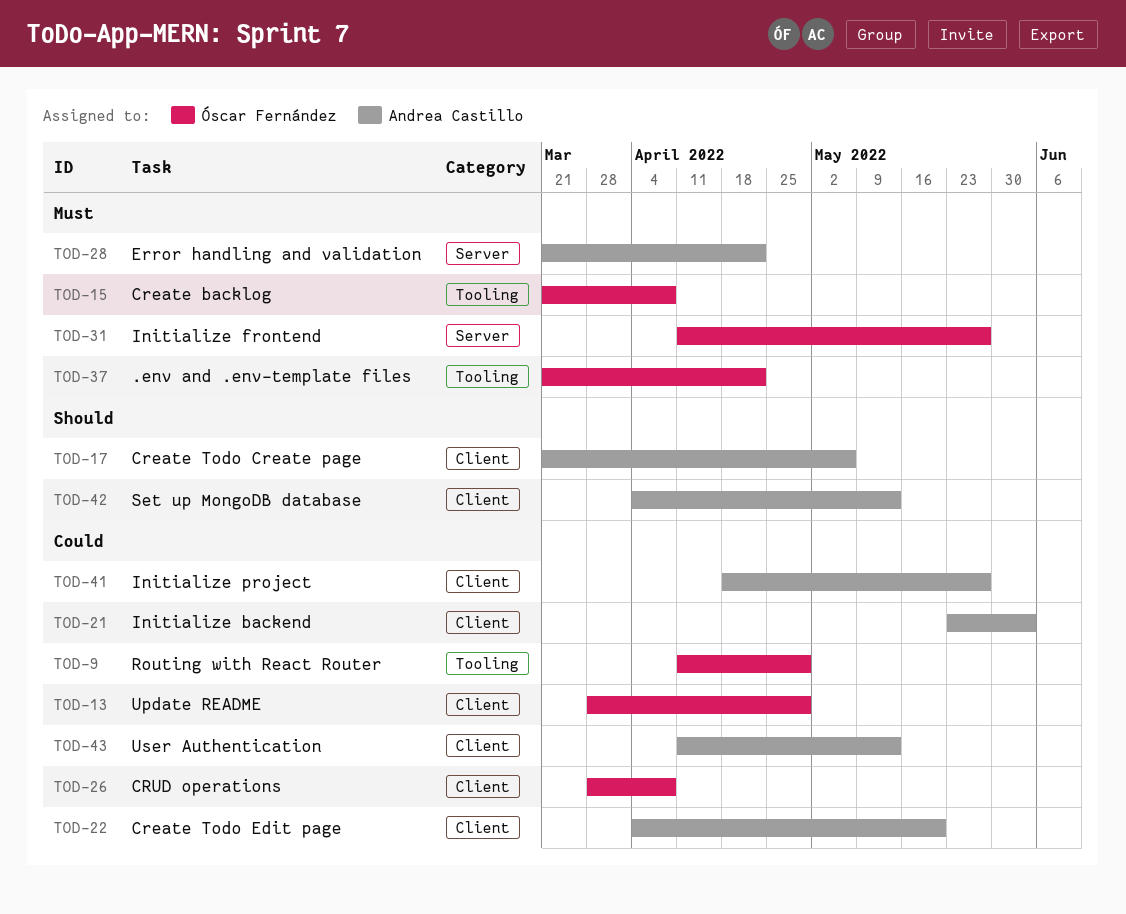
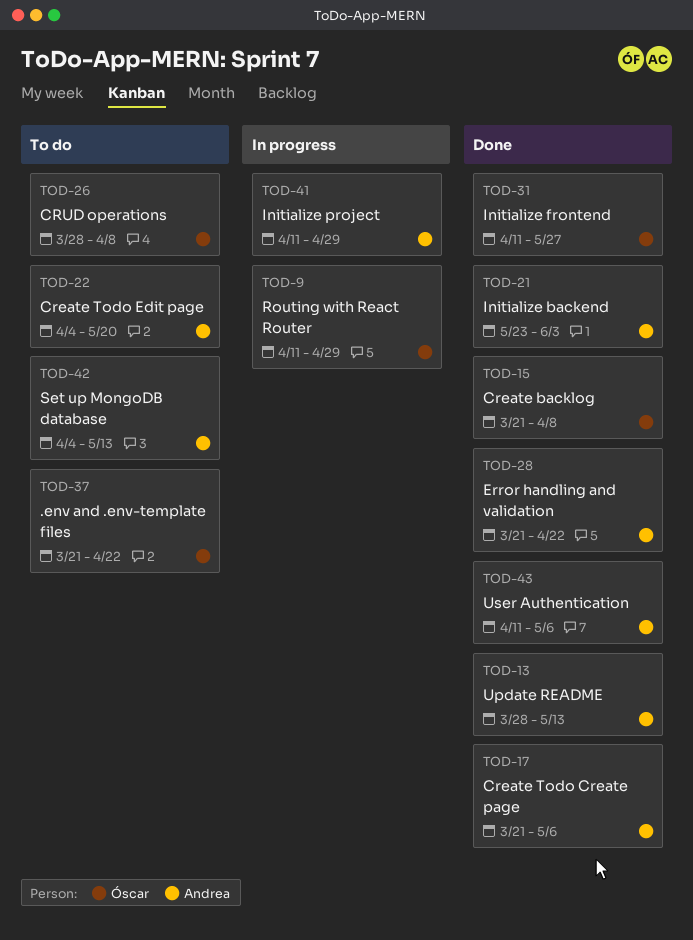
TOD-13, owner: Óscar Fernández -> Andrea Castillo
TOD-13, due: Apr 29 -> May 13
TOD-41, start: Apr 18 -> Apr 11
TOD-41, due: May 27 -> Apr 29
TOD-43, due: May 13 -> May 6

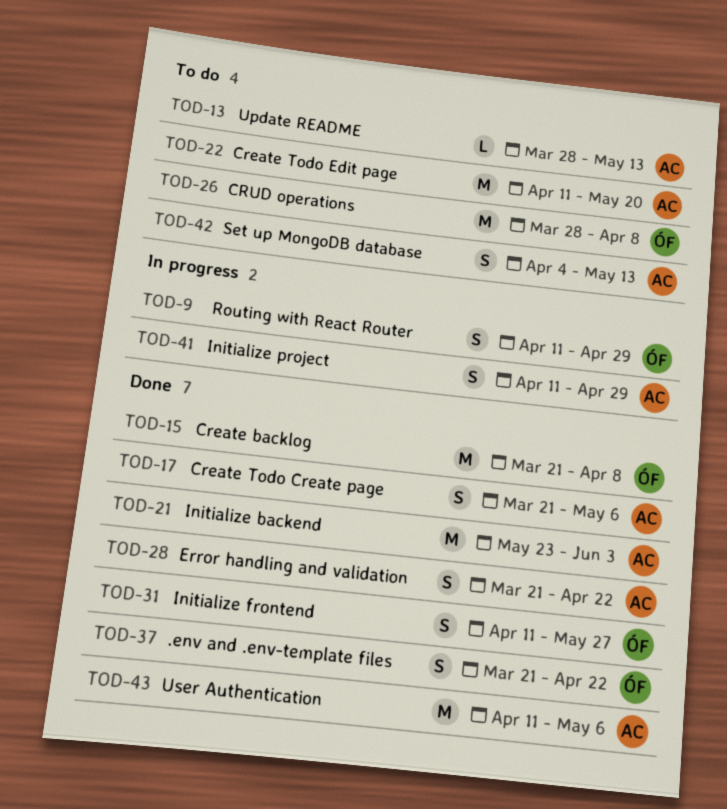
TOD-13, status: Done -> To do
TOD-22, start: Apr 4 -> Apr 11
TOD-37, status: To do -> Done

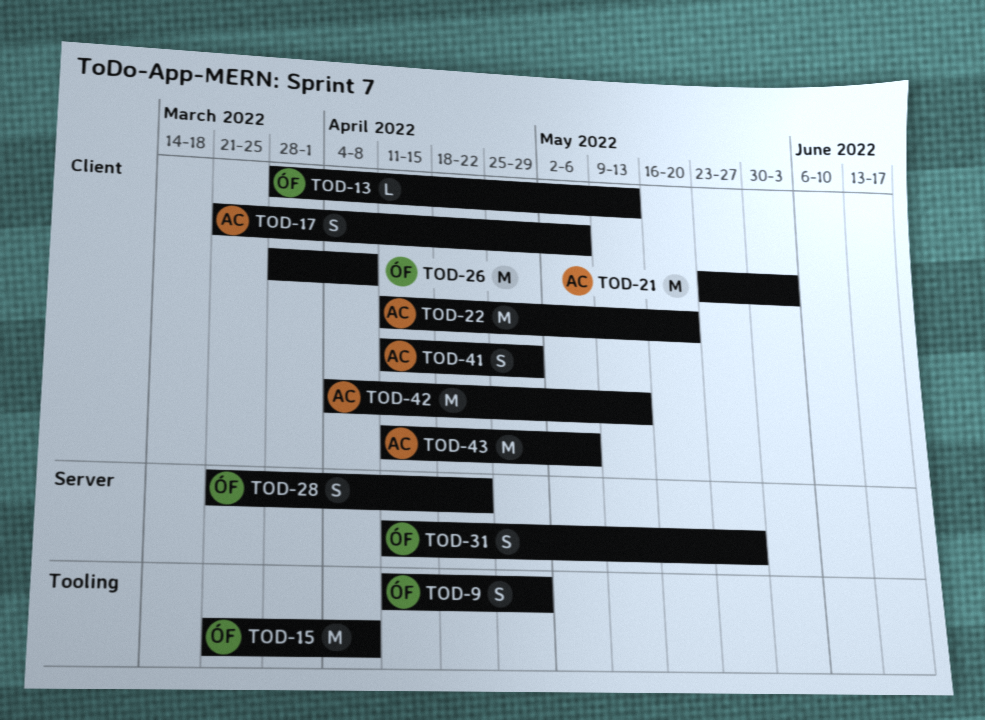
TOD-13, owner: AC -> ÓF
TOD-28, owner: AC -> ÓF
TOD-37: present -> none
TOD-42, estimate: S -> M

